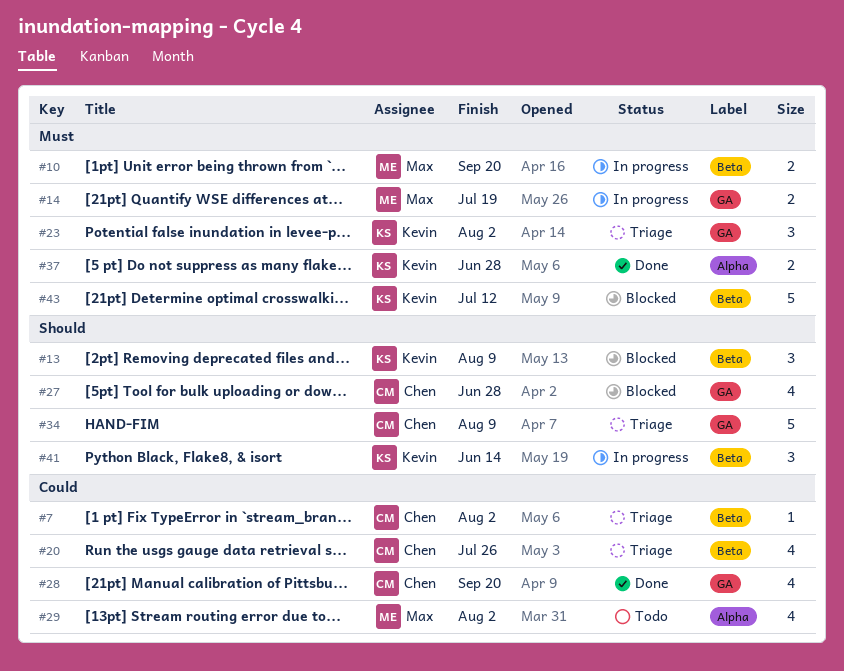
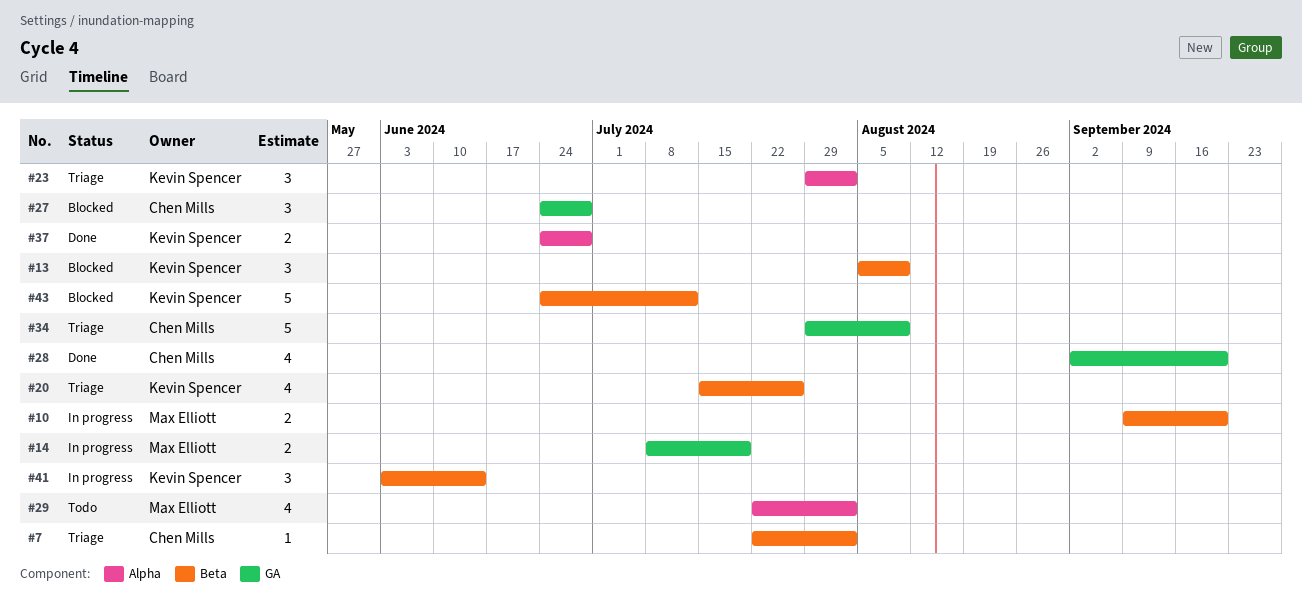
#20, owner: Chen Mills -> Kevin Spencer
#23, label: GA -> Alpha
#27, estimate: 4 -> 3

